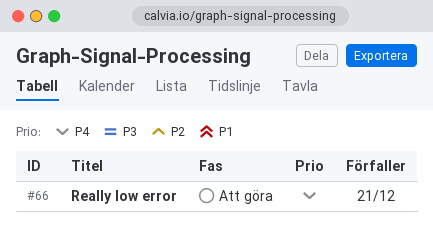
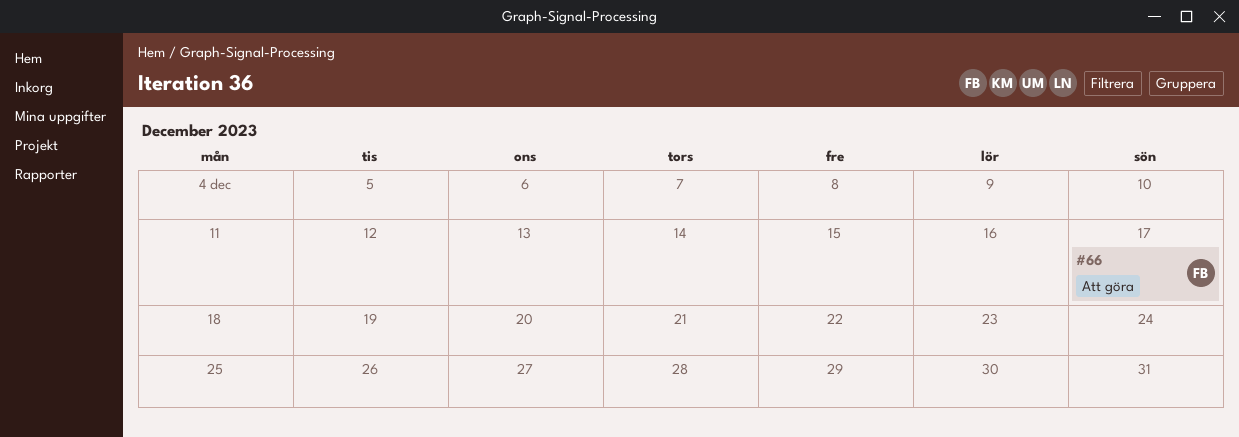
#66, due: Dec 21 -> Dec 17

